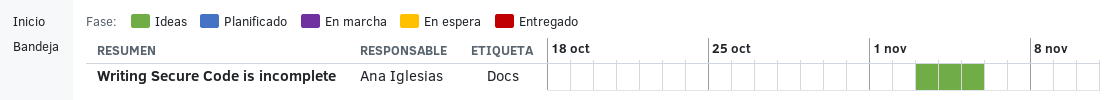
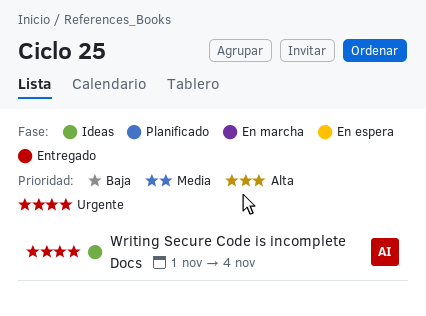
Writing Secure Code is incomplete, start: Nov 3 -> Nov 1
Writing Secure Code is incomplete, due: Nov 5 -> Nov 4

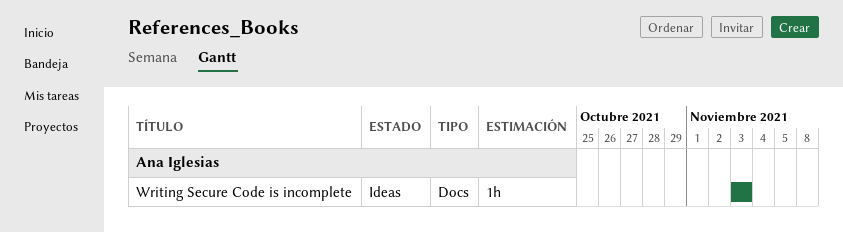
Writing Secure Code is incomplete, start: Nov 1 -> Nov 3
Writing Secure Code is incomplete, due: Nov 4 -> Nov 3

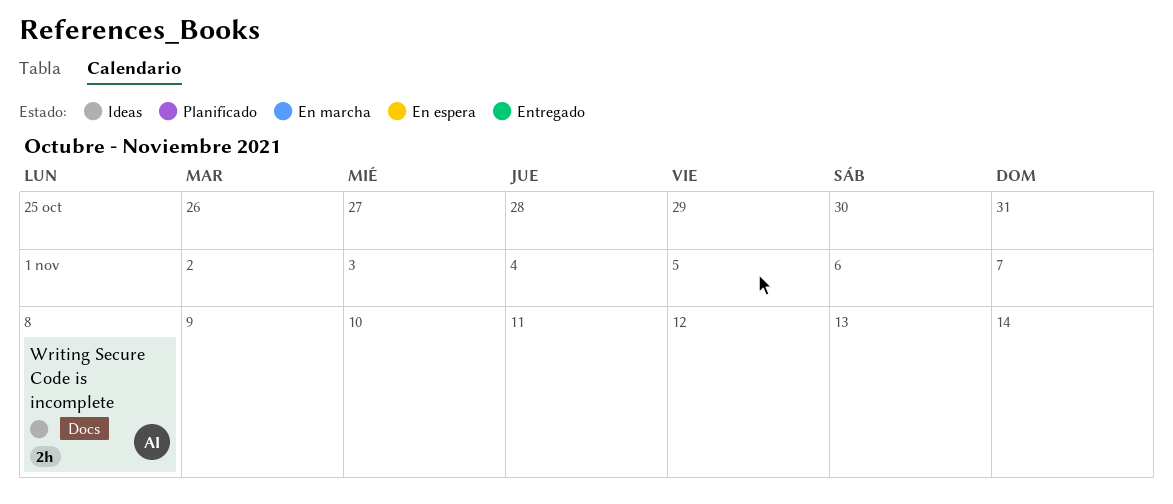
Writing Secure Code is incomplete, estimate: 1h -> 2h
Writing Secure Code is incomplete, due: Nov 3 -> Nov 8

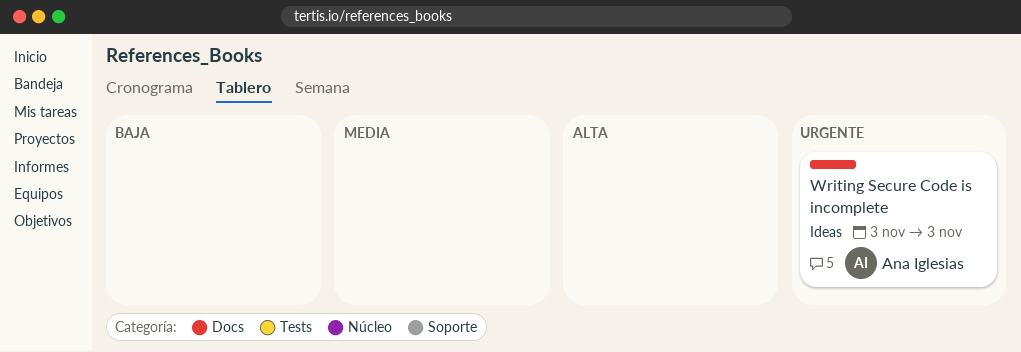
Writing Secure Code is incomplete, due: Nov 8 -> Nov 3

